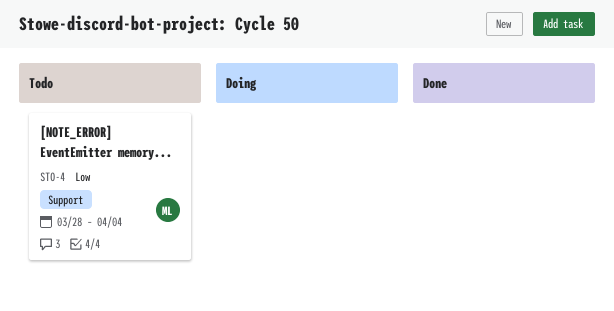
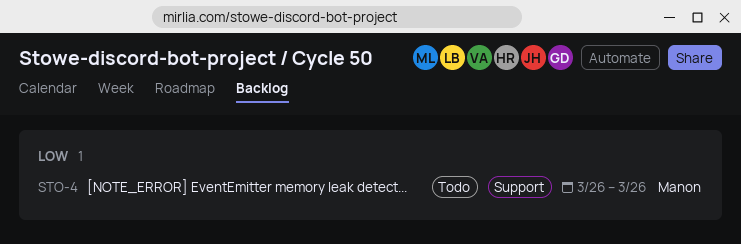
STO-4, start: Mar 28 -> Mar 26
STO-4, due: Apr 4 -> Mar 26

